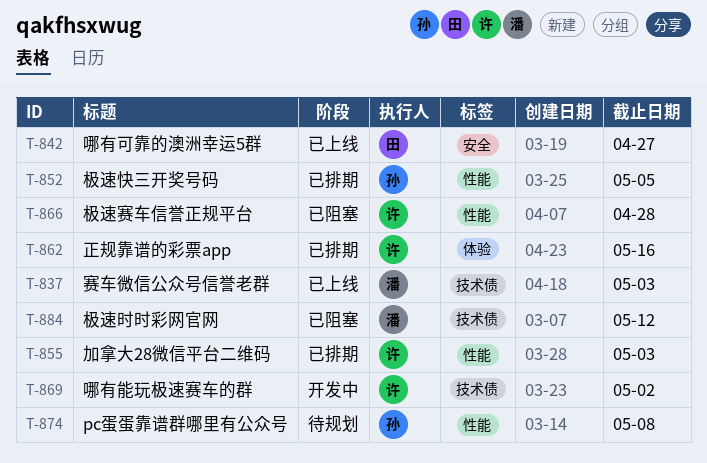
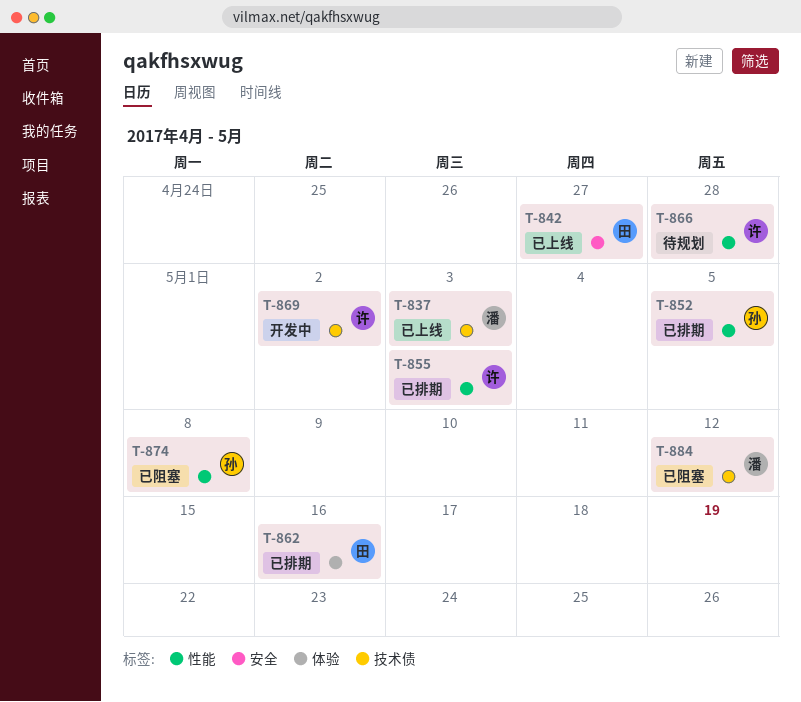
T-862, owner: 许 -> 田
T-866, status: 已阻塞 -> 待规划
T-874, status: 待规划 -> 已阻塞

